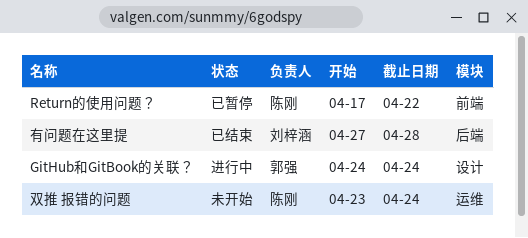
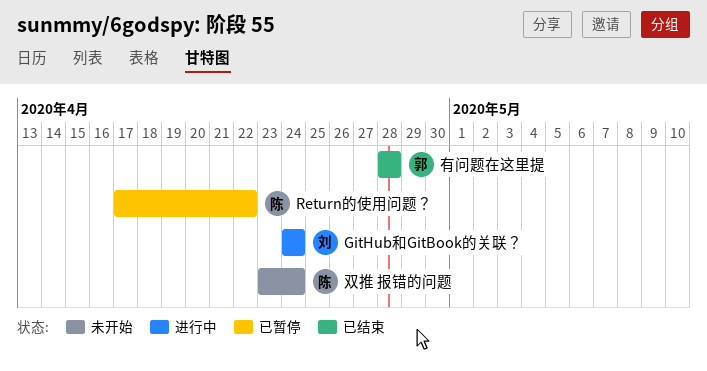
GitHub和GitBook的关联？, owner: 郭强 -> 刘梓涵
有问题在这里提, owner: 刘梓涵 -> 郭强
有问题在这里提, start: Apr 27 -> Apr 28

